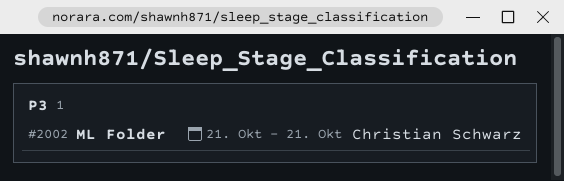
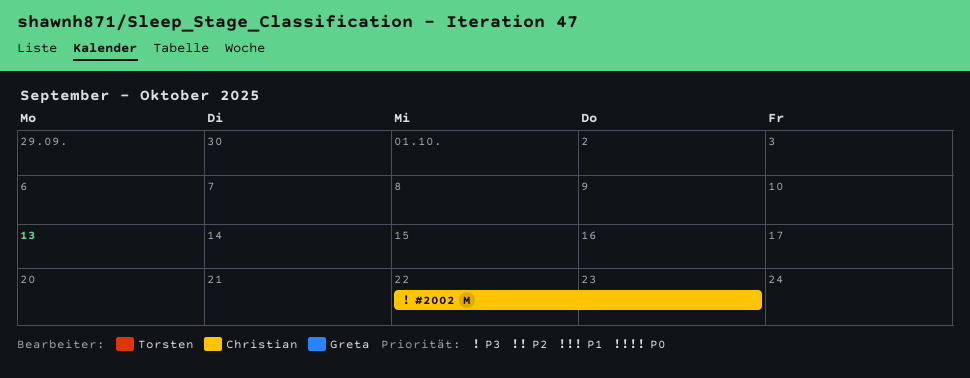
#2002, start: Oct 21 -> Oct 22
#2002, due: Oct 21 -> Oct 23

